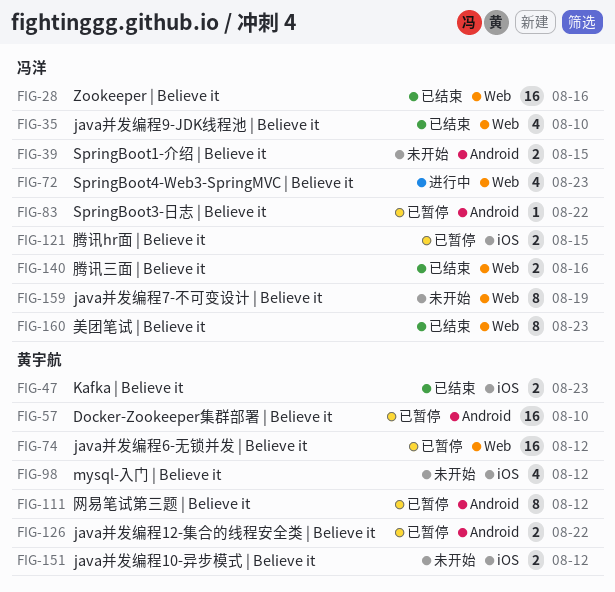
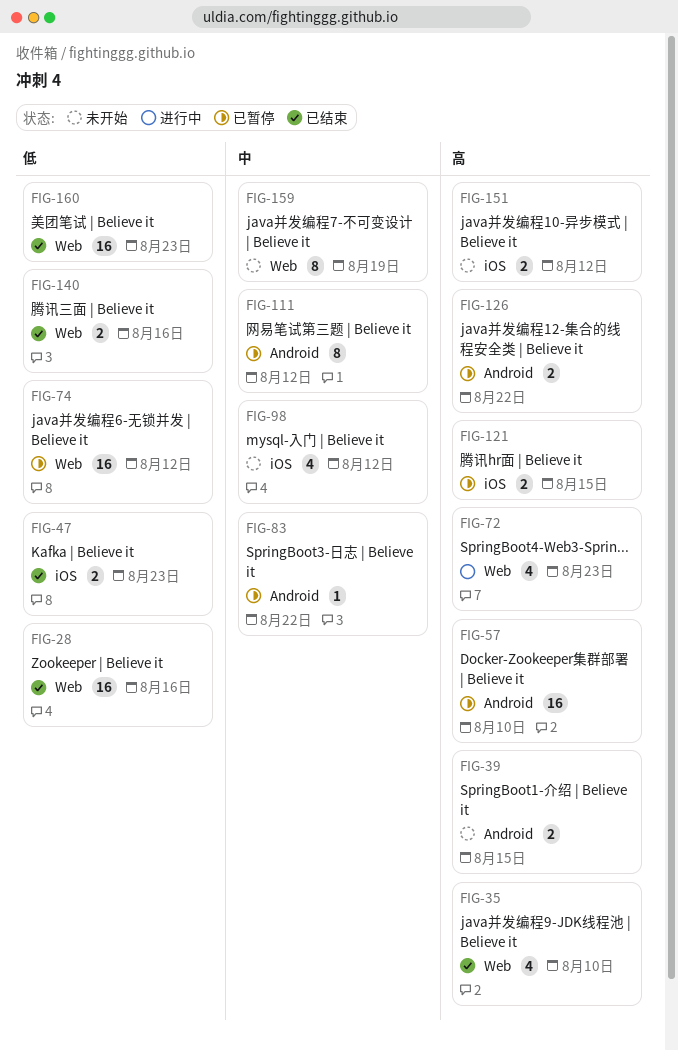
FIG-160, estimate: 8 -> 16

